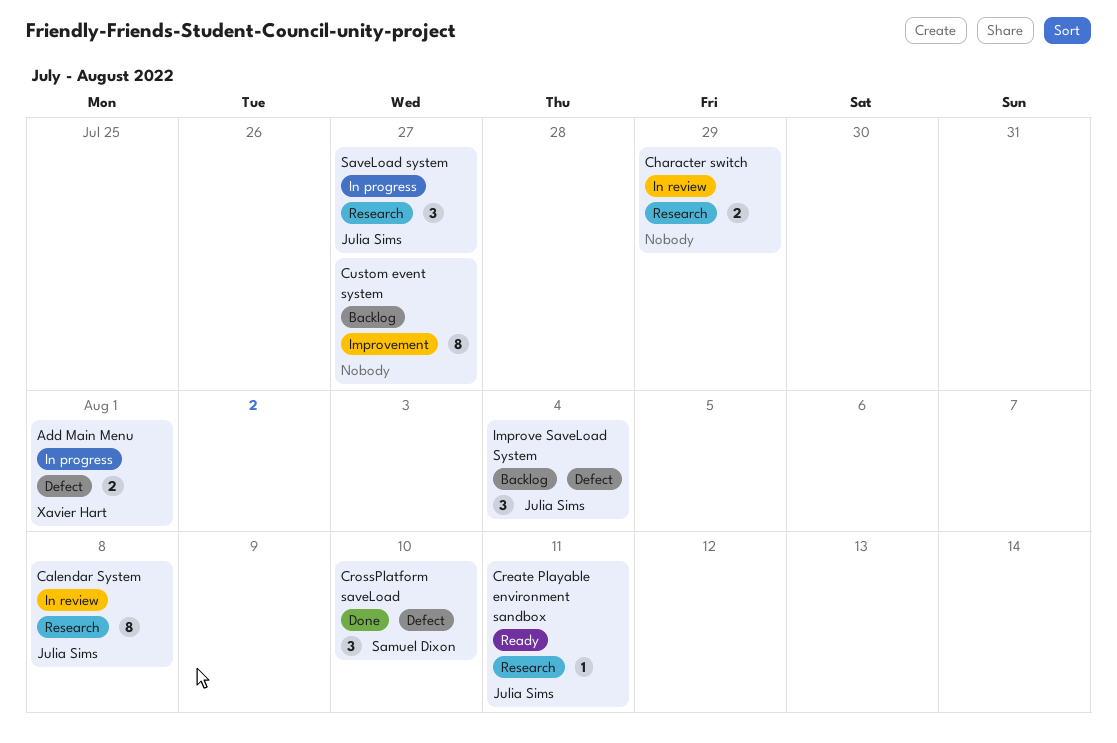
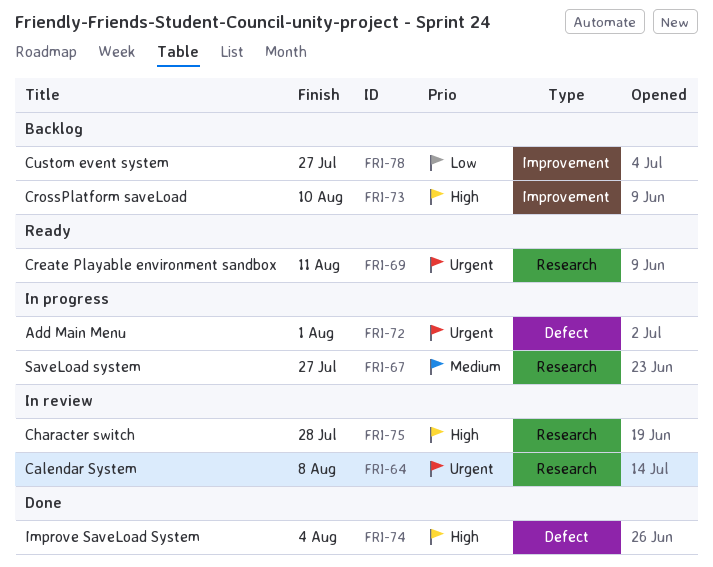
Character switch, due: Jul 29 -> Jul 28
CrossPlatform saveLoad, status: Done -> Backlog
CrossPlatform saveLoad, label: Defect -> Improvement
Improve SaveLoad System, status: Backlog -> Done

